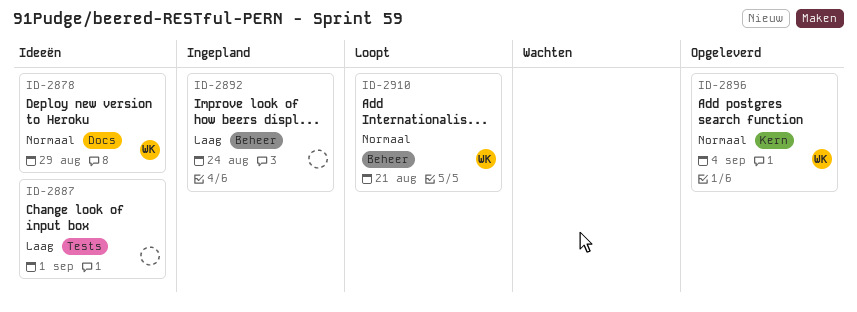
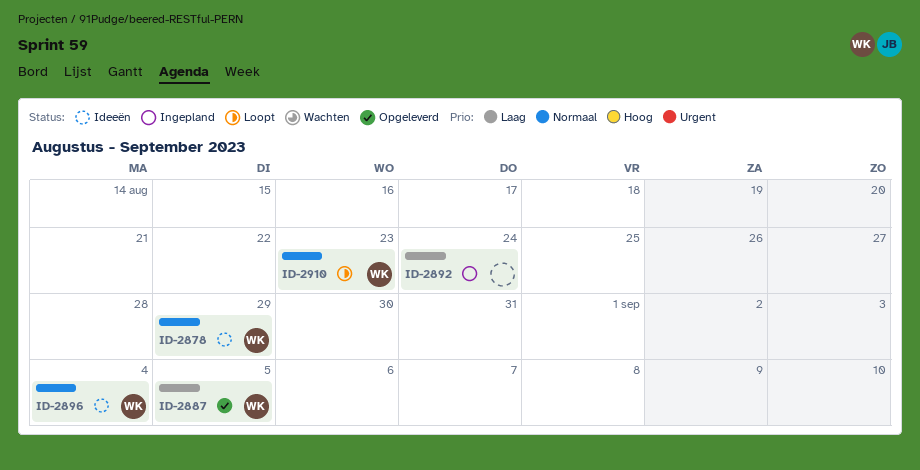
ID-2887, status: Ideeën -> Opgeleverd
ID-2887, owner: none -> WK
ID-2887, due: Sep 1 -> Sep 5
ID-2896, status: Opgeleverd -> Ideeën
ID-2910, due: Aug 21 -> Aug 23

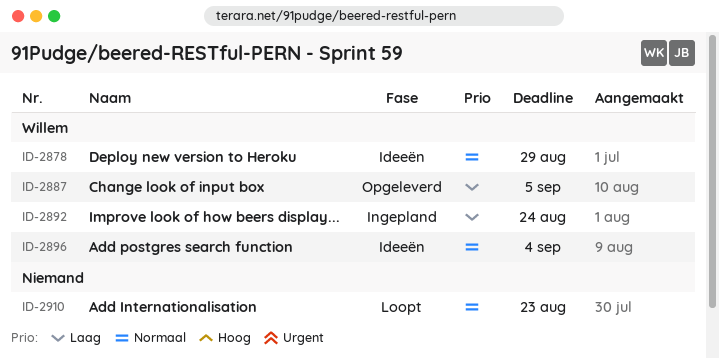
ID-2892, owner: none -> Willem
ID-2910, owner: Willem -> none

